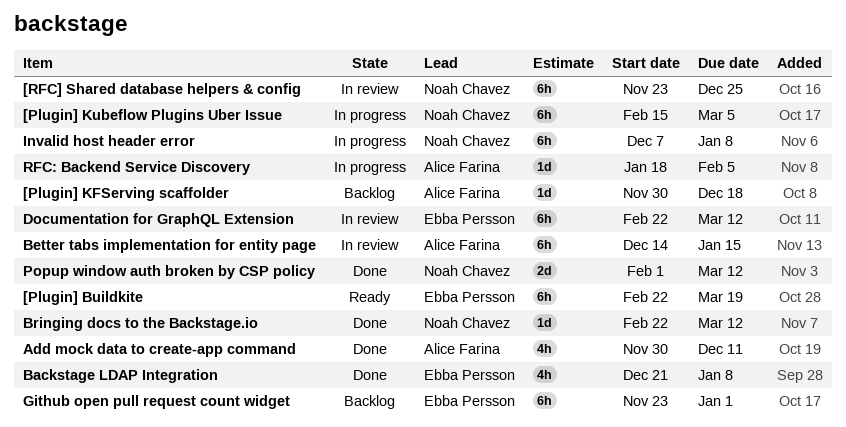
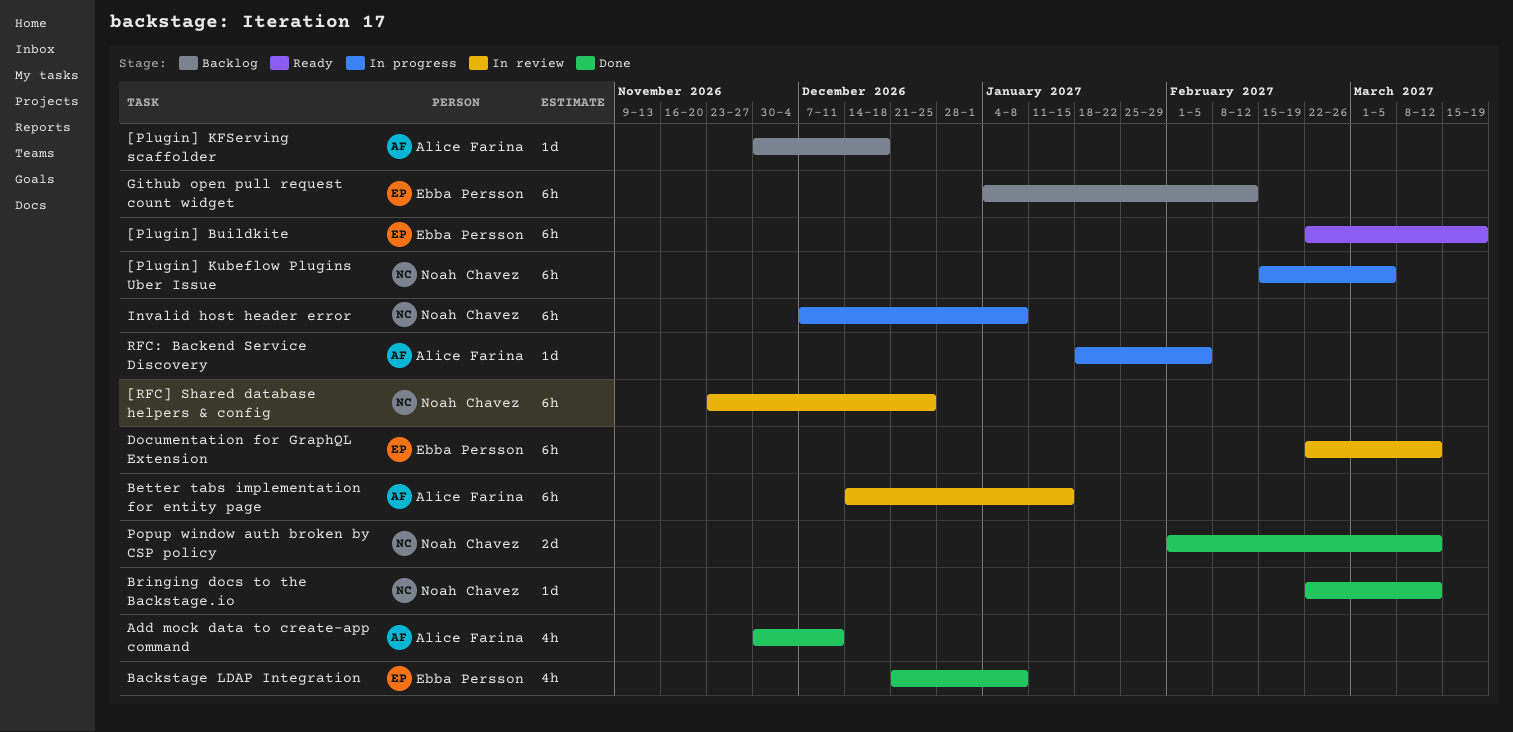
Github open pull request count widget, start: Nov 23 -> Jan 4
Github open pull request count widget, due: Jan 1 -> Feb 12

